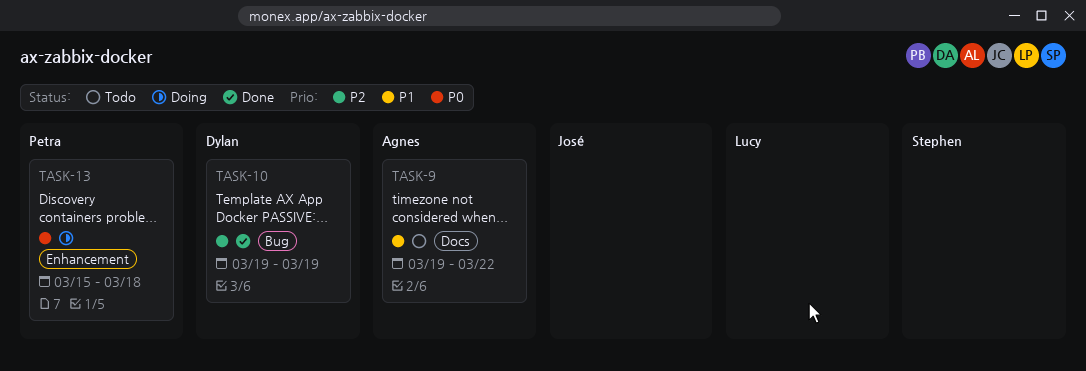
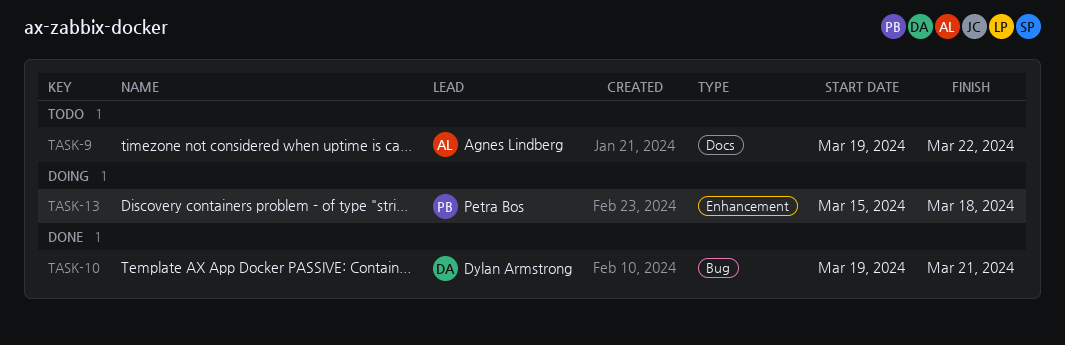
TASK-10, due: Mar 19 -> Mar 21

